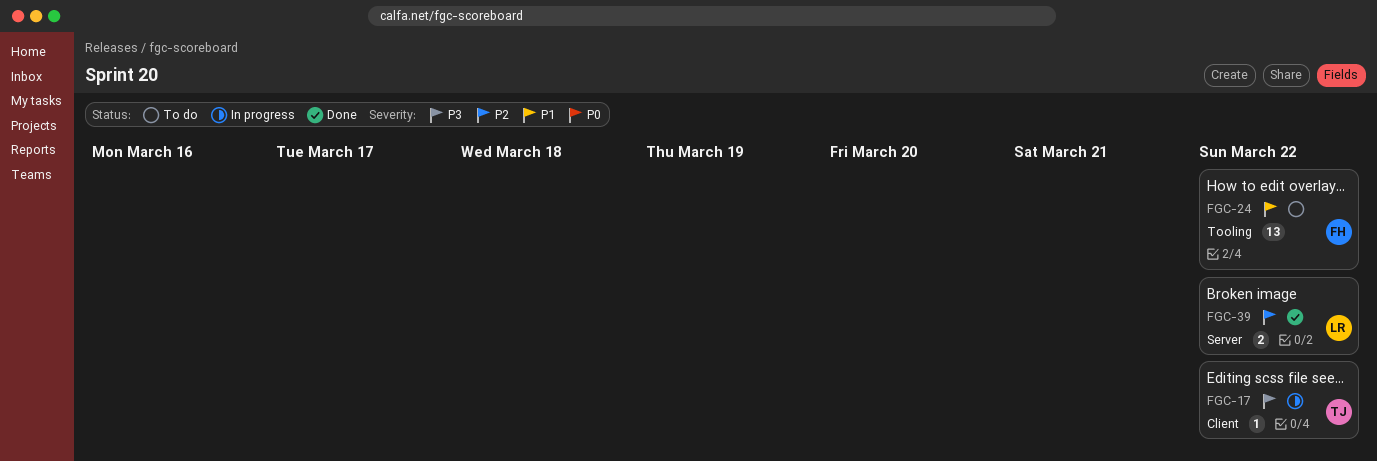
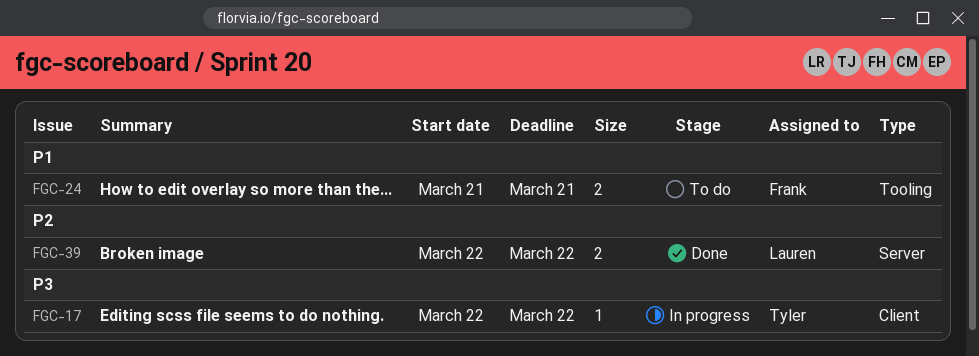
FGC-24, estimate: 13 -> 2
FGC-24, due: Mar 22 -> Mar 21

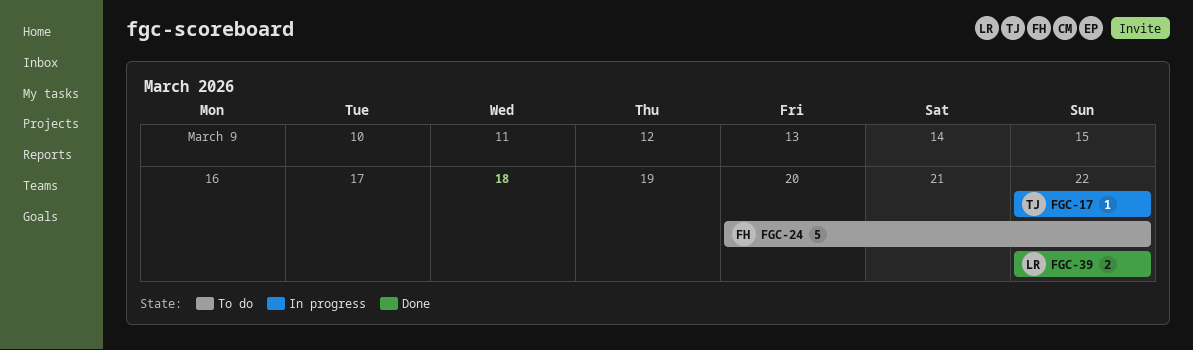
FGC-24, estimate: 2 -> 5
FGC-24, start: Mar 21 -> Mar 20
FGC-24, due: Mar 21 -> Mar 22

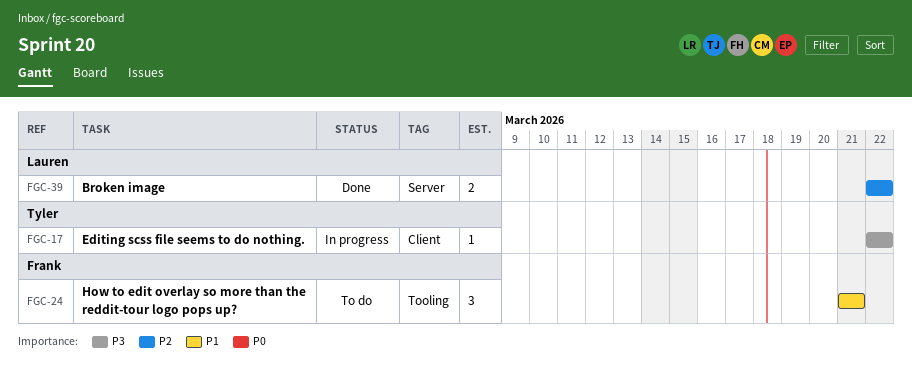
FGC-24, estimate: 5 -> 3
FGC-24, start: Mar 20 -> Mar 21
FGC-24, due: Mar 22 -> Mar 21

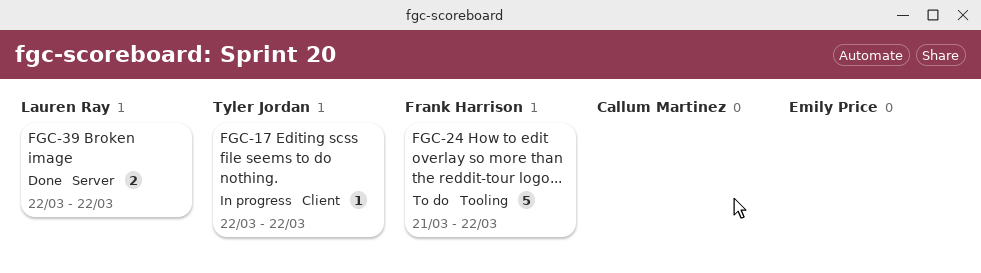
FGC-24, estimate: 3 -> 5
FGC-24, due: Mar 21 -> Mar 22

